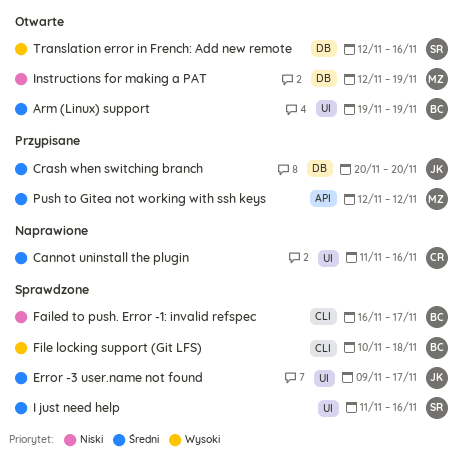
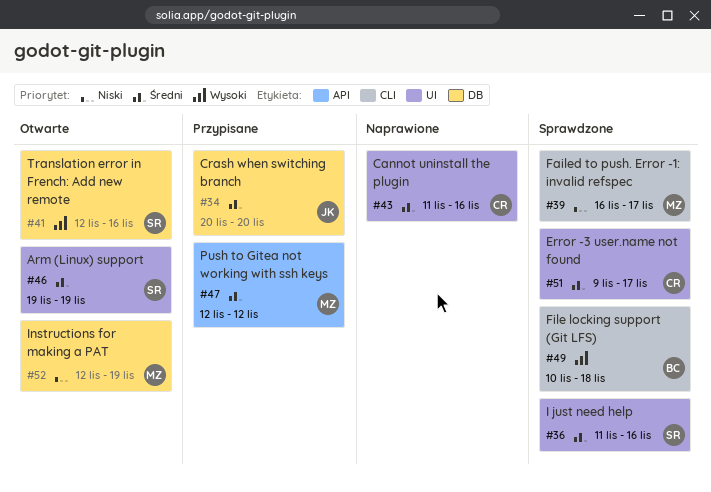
Arm (Linux) support, owner: BC -> SR
Error -3 user.name not found, owner: JK -> CR
Failed to push. Error -1: invalid refspec, owner: BC -> MZ

